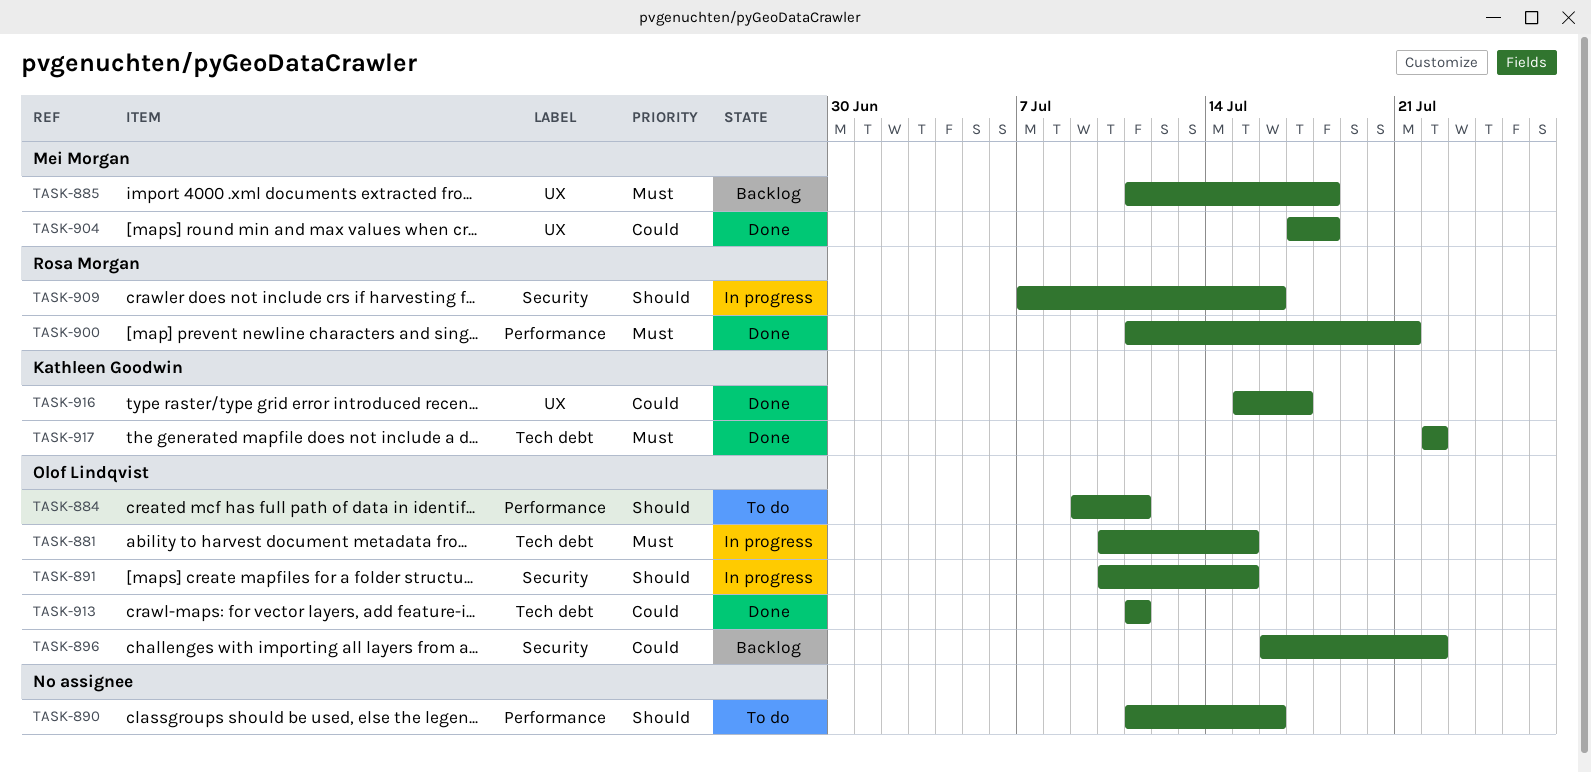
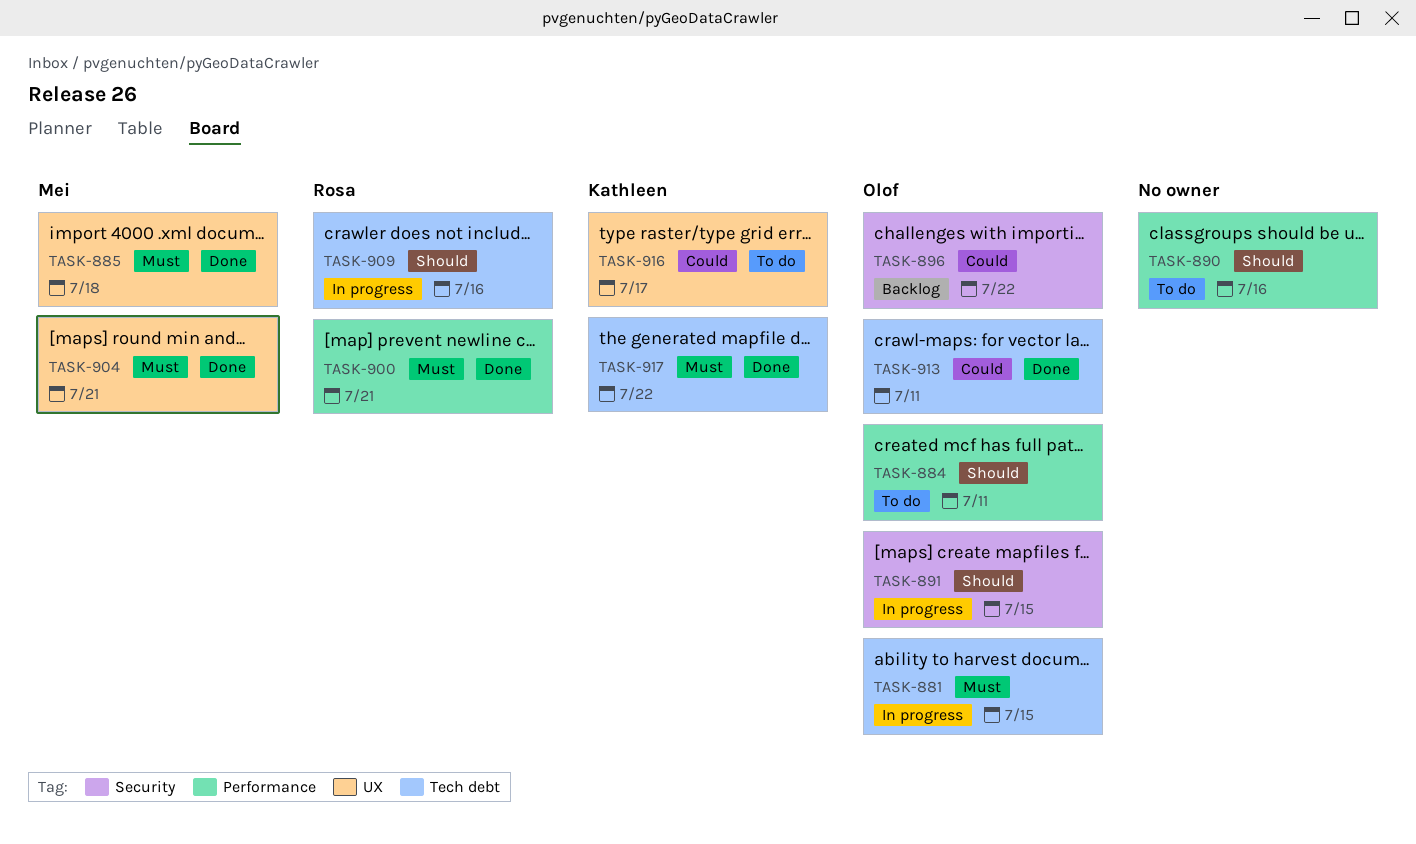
TASK-885, status: Backlog -> Done
TASK-904, priority: Could -> Must
TASK-904, due: Jul 18 -> Jul 21
TASK-909, label: Security -> Tech debt
TASK-916, status: Done -> To do

